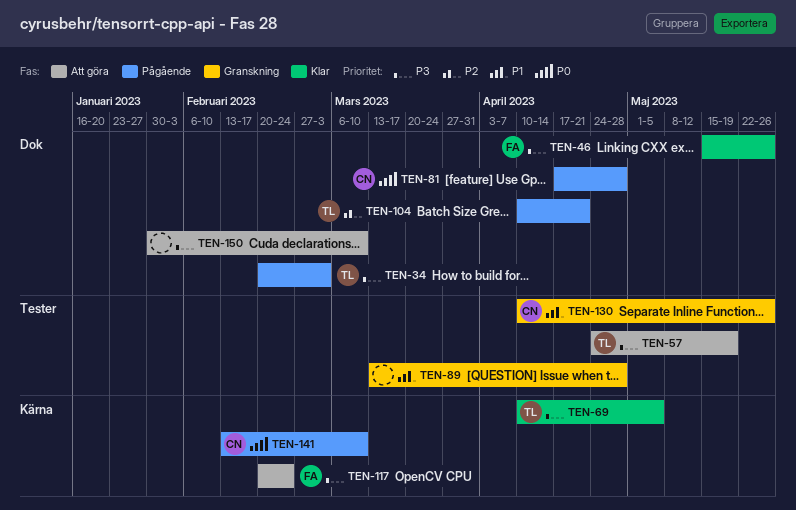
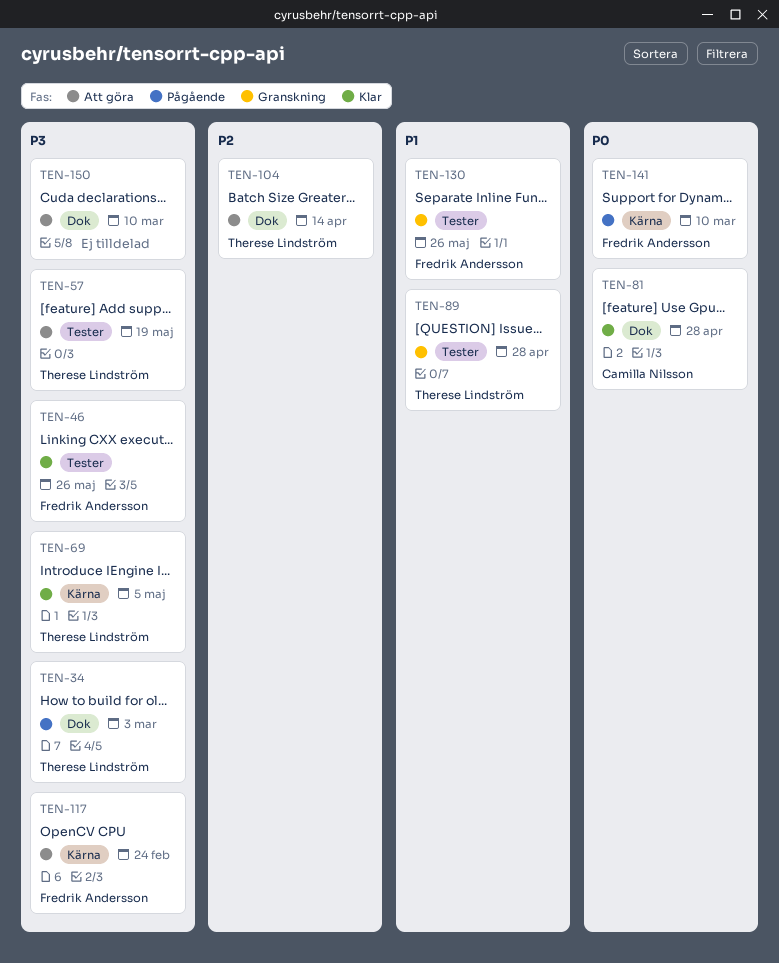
TEN-46, label: Dok -> Tester
TEN-81, status: Pågående -> Klar
TEN-89, owner: none -> Therese Lindström
TEN-104, status: Pågående -> Att göra
TEN-104, due: Apr 21 -> Apr 14
TEN-130, owner: Camilla Nilsson -> Fredrik Andersson
TEN-141, owner: Camilla Nilsson -> Fredrik Andersson

